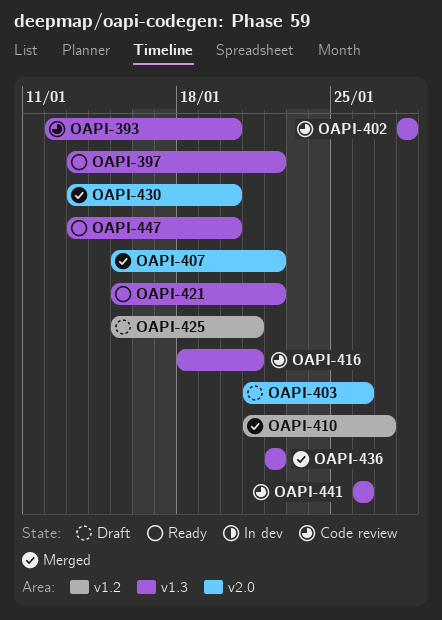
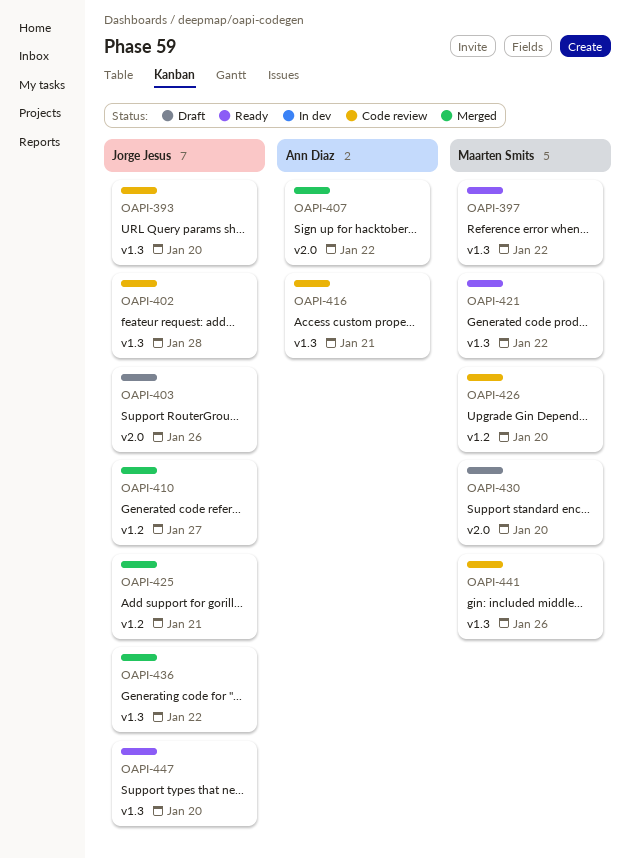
OAPI-425, status: Draft -> Merged
OAPI-426: none -> present
OAPI-430, status: Merged -> Draft

